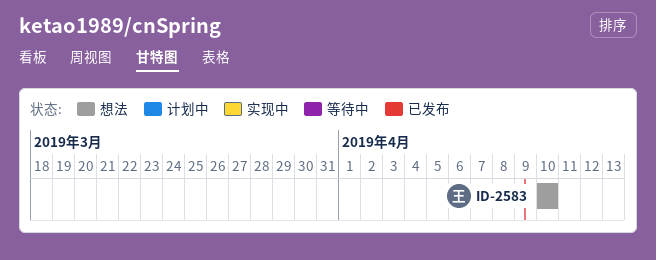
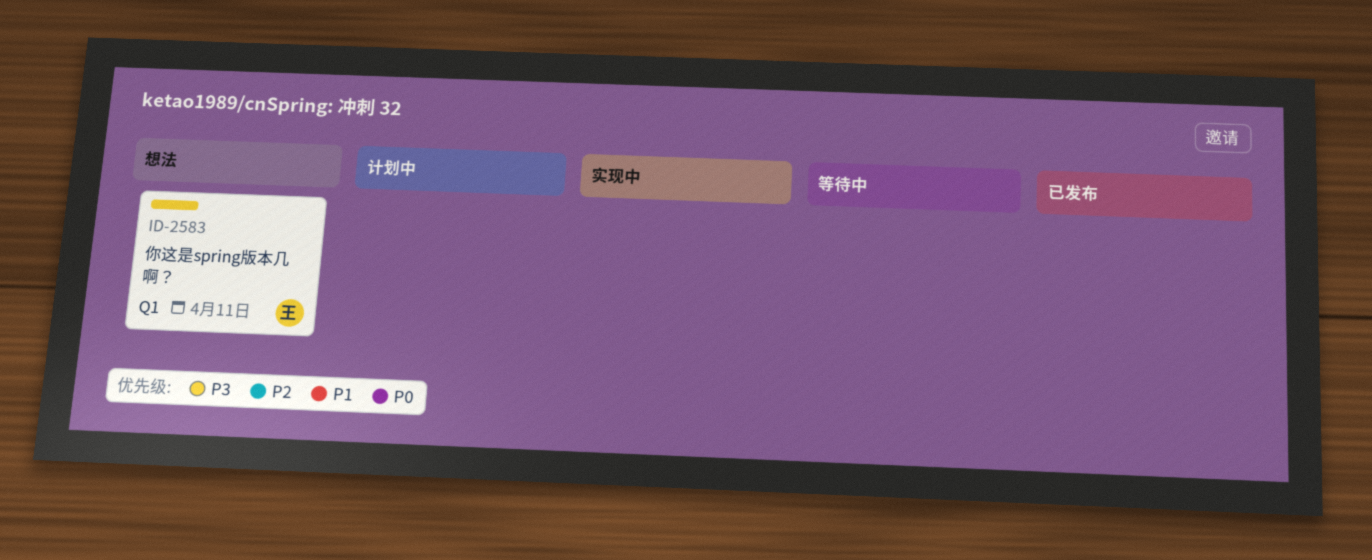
ID-2583, due: Apr 10 -> Apr 11

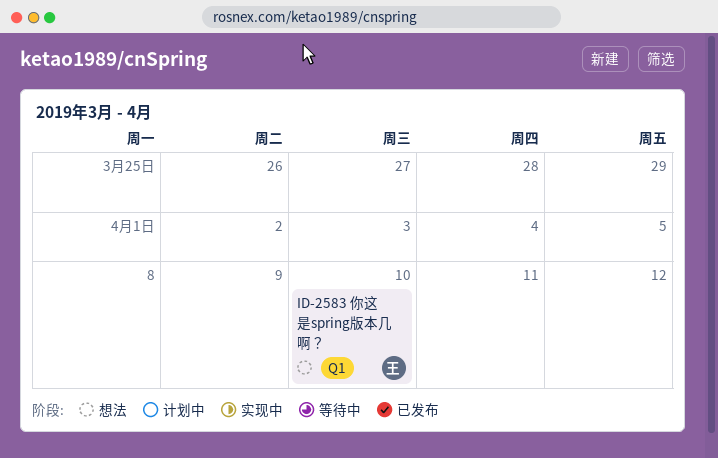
ID-2583, due: Apr 11 -> Apr 10

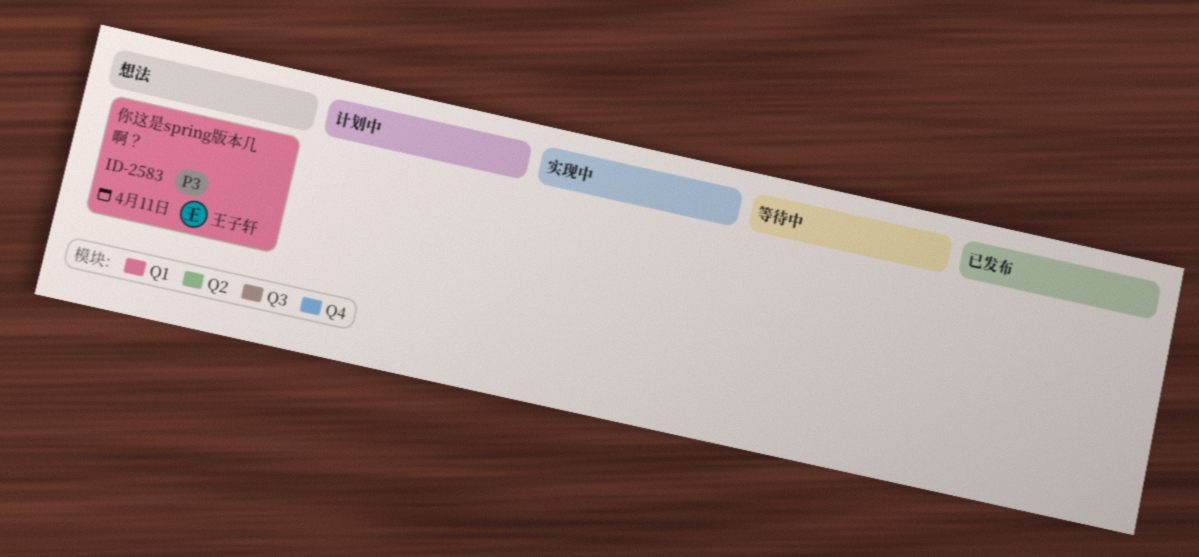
ID-2583, due: Apr 10 -> Apr 11

